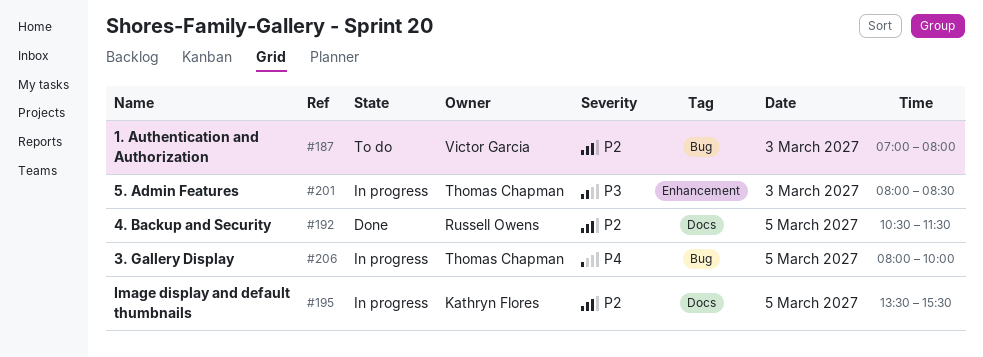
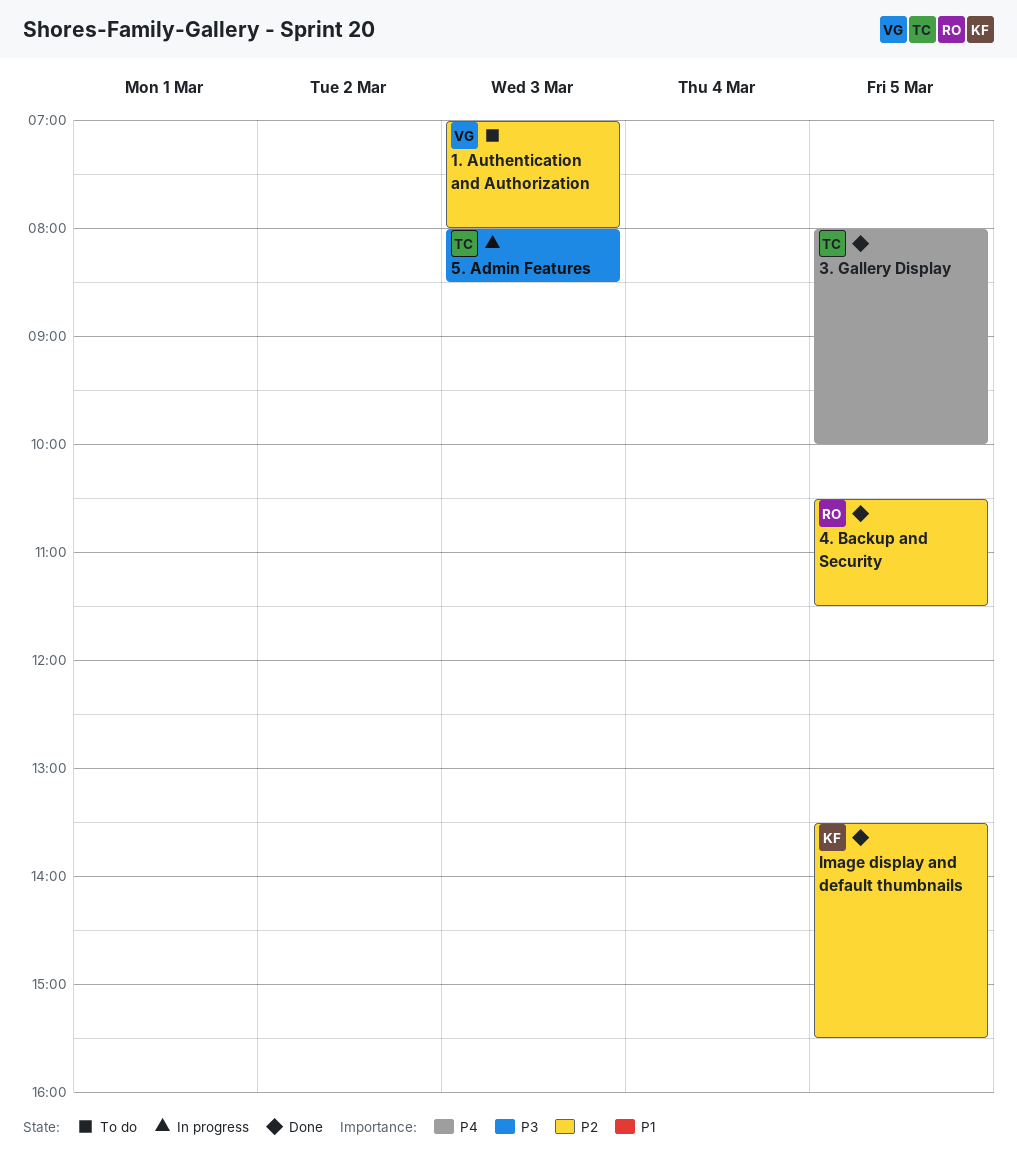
3. Gallery Display, status: In progress -> Done
Image display and default thumbnails, status: In progress -> Done

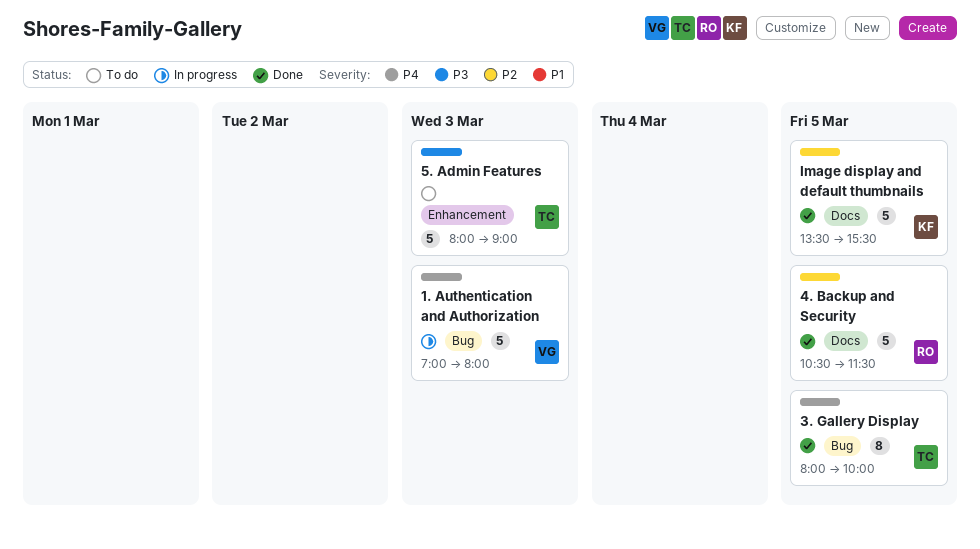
1. Authentication and Authorization, status: To do -> In progress
1. Authentication and Authorization, priority: P2 -> P4
5. Admin Features, status: In progress -> To do
5. Admin Features, ends: 08:30 -> 09:00

